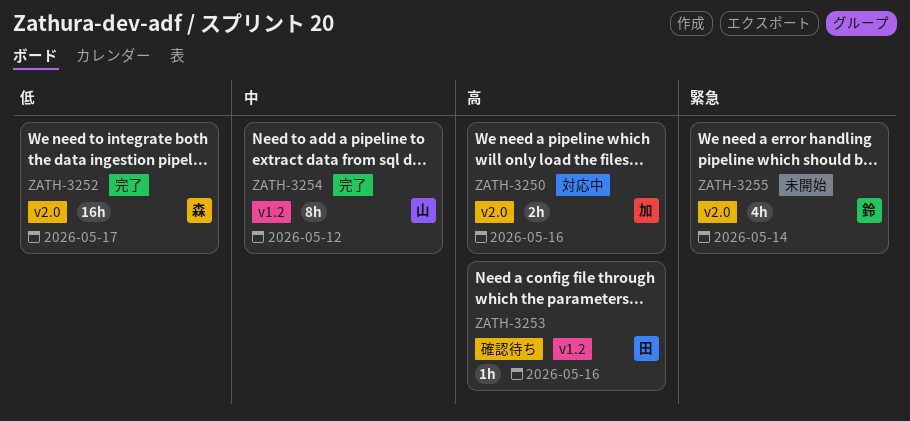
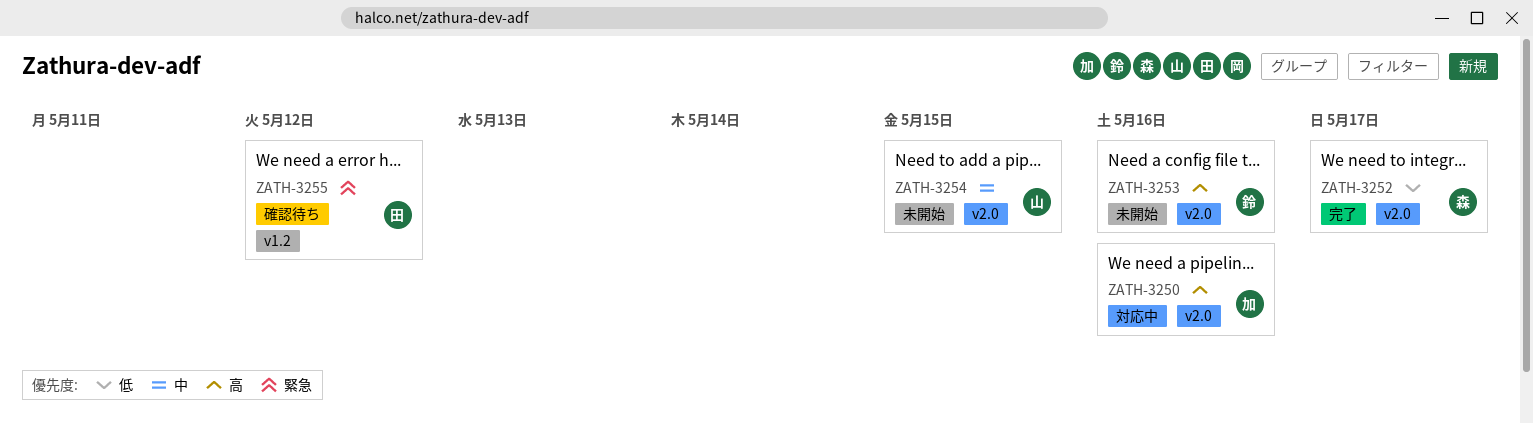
ZATH-3253, status: 確認待ち -> 未開始
ZATH-3253, owner: 田 -> 鈴
ZATH-3253, label: v1.2 -> v2.0
ZATH-3254, status: 完了 -> 未開始
ZATH-3254, label: v1.2 -> v2.0
ZATH-3254, due: May 12 -> May 15
ZATH-3255, status: 未開始 -> 確認待ち
ZATH-3255, owner: 鈴 -> 田
ZATH-3255, label: v2.0 -> v1.2
ZATH-3255, due: May 14 -> May 12

